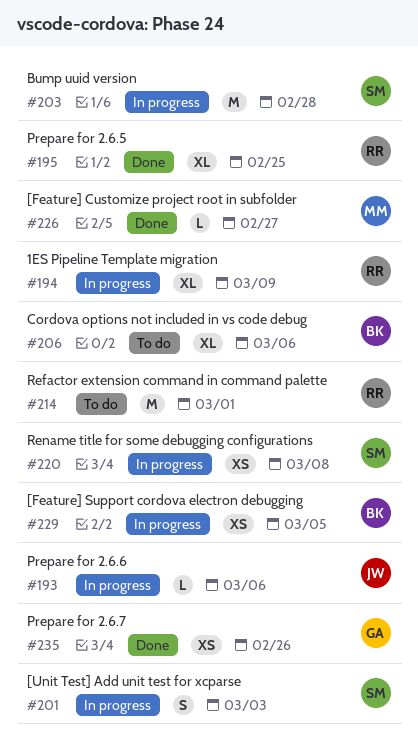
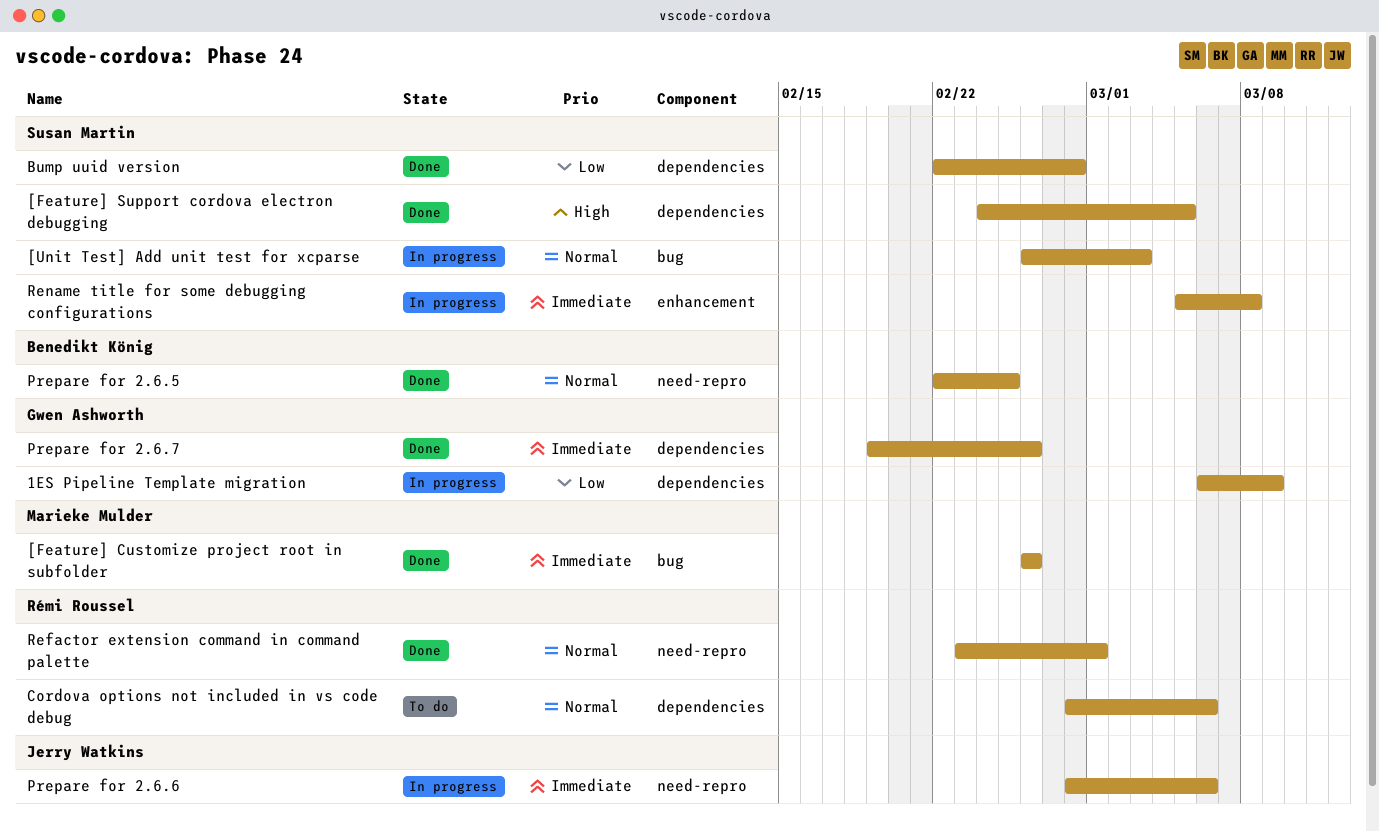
1ES Pipeline Template migration, owner: Rémi Roussel -> Gwen Ashworth
[Feature] Customize project root in subfolder, due: Feb 27 -> Feb 26
[Feature] Support cordova electron debugging, status: In progress -> Done
[Feature] Support cordova electron debugging, owner: Benedikt König -> Susan Martin
Bump uuid version, status: In progress -> Done
Cordova options not included in vs code debug, owner: Benedikt König -> Rémi Roussel
Prepare for 2.6.5, owner: Rémi Roussel -> Benedikt König
Refactor extension command in command palette, status: To do -> Done

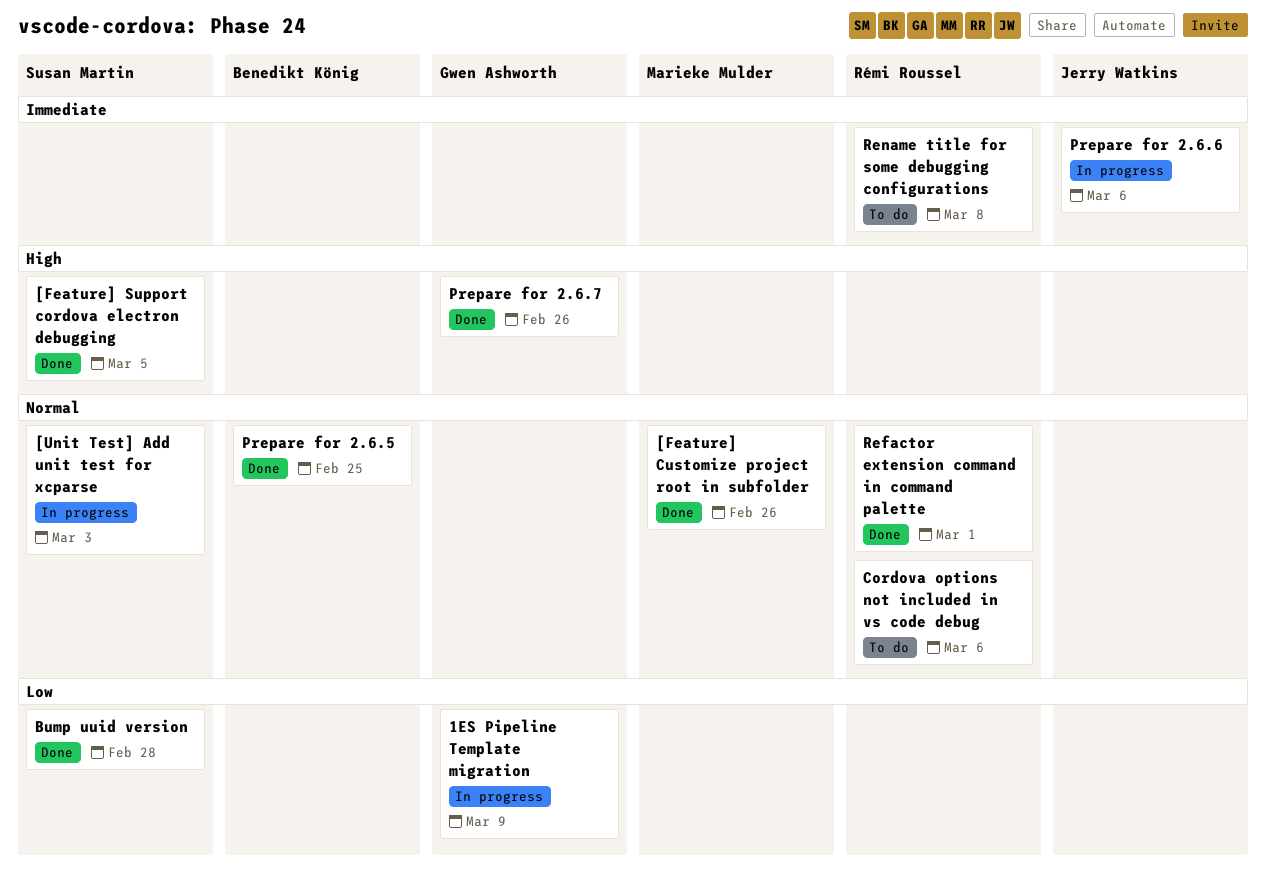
[Feature] Customize project root in subfolder, priority: Immediate -> Normal
Prepare for 2.6.7, priority: Immediate -> High
Rename title for some debugging configurations, status: In progress -> To do
Rename title for some debugging configurations, owner: Susan Martin -> Rémi Roussel

